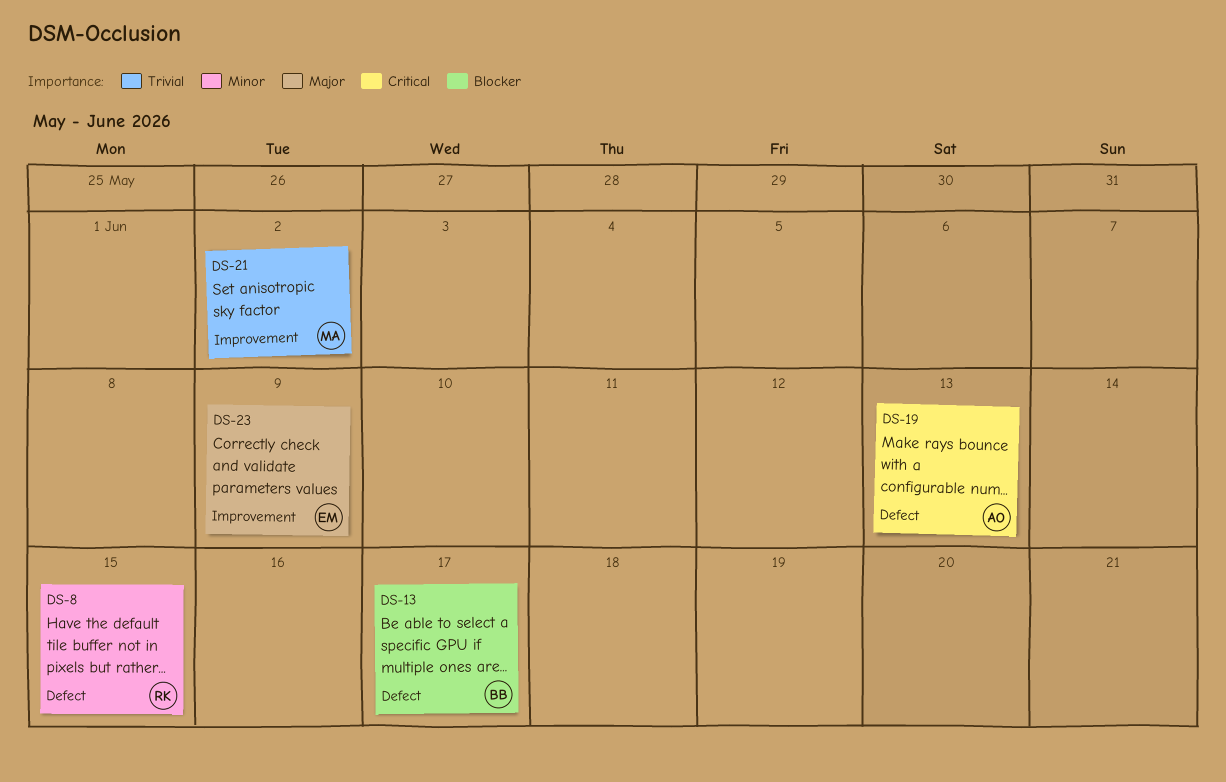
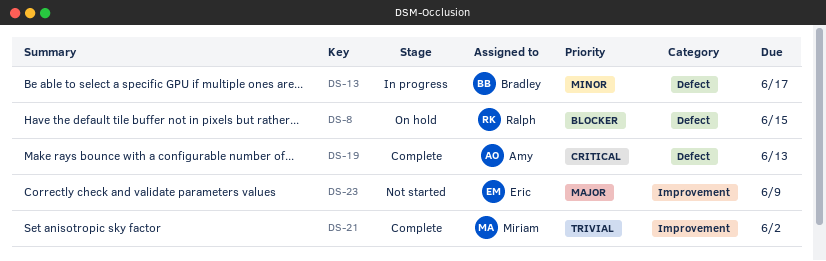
DS-8, priority: Minor -> Blocker
DS-13, priority: Blocker -> Minor

